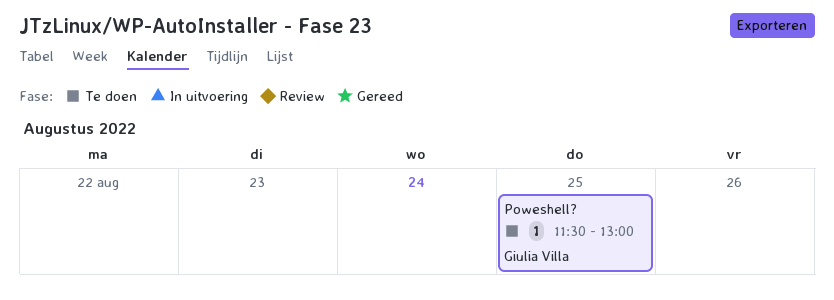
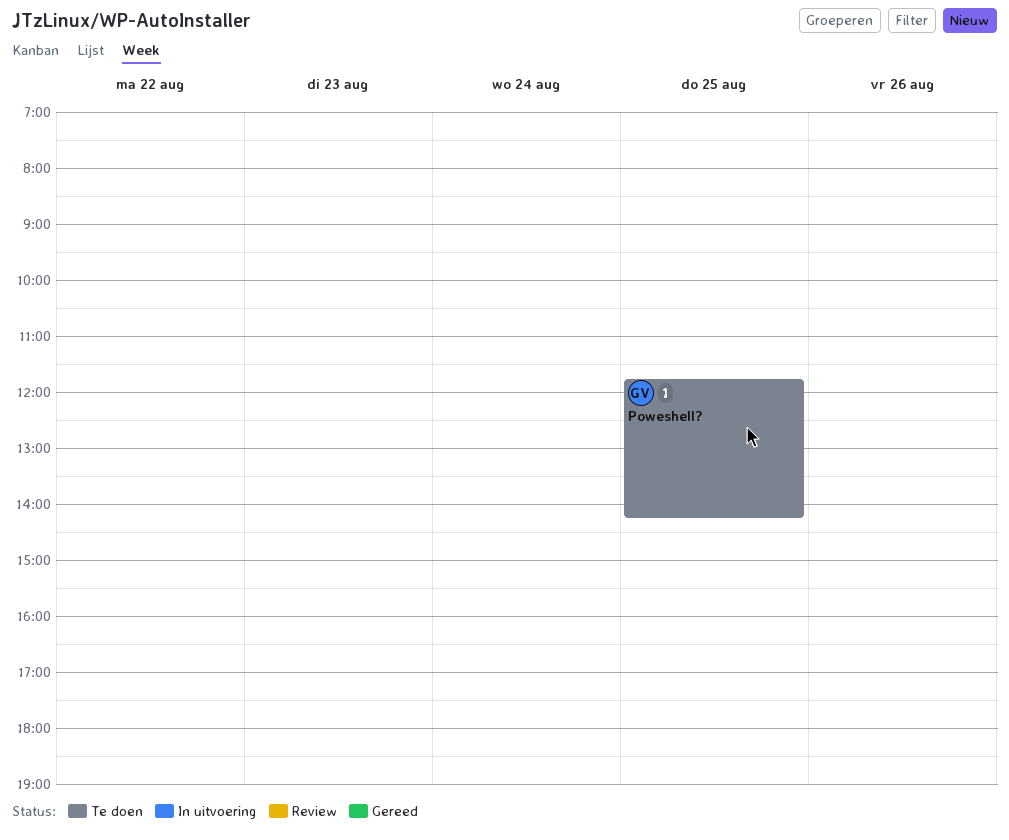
Poweshell?, begins: 11:30 -> 11:45
Poweshell?, ends: 13:00 -> 14:15

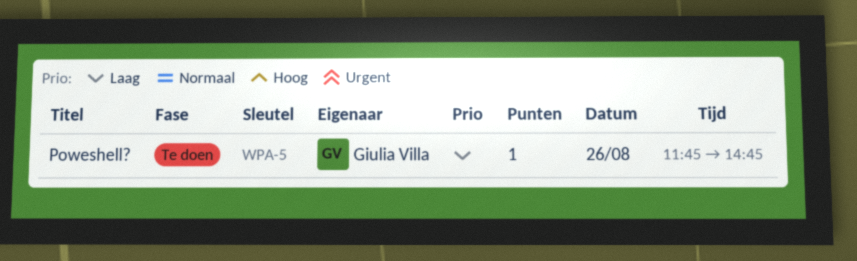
Poweshell?, day: Aug 25 -> Aug 26
Poweshell?, ends: 14:15 -> 14:45

